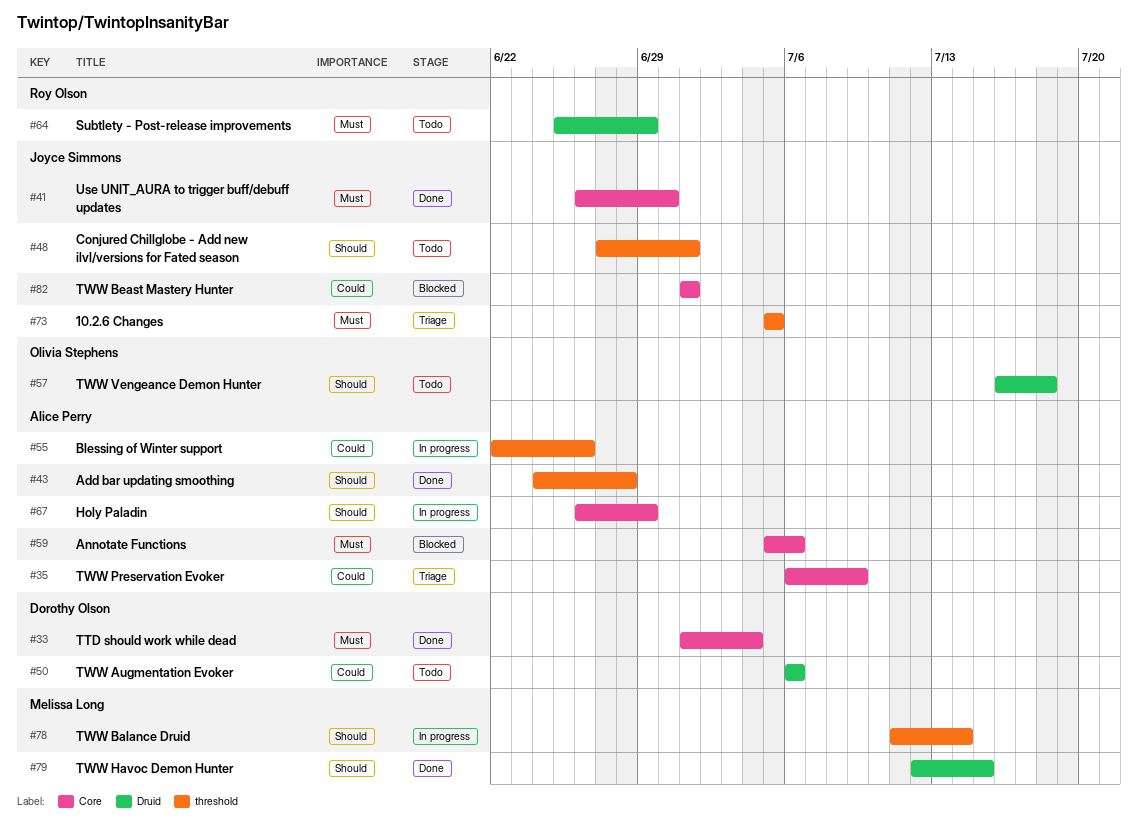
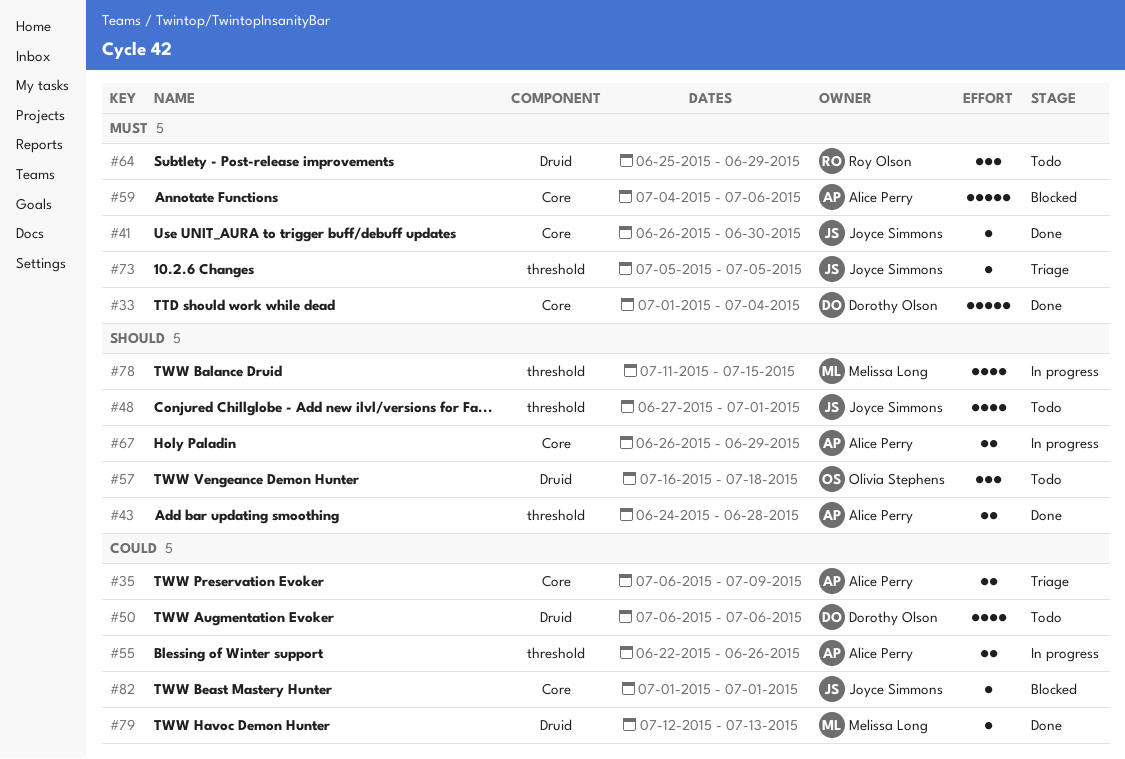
#59, start: Jul 5 -> Jul 4
#78, due: Jul 14 -> Jul 15
#79, priority: Should -> Could
#79, due: Jul 15 -> Jul 13

